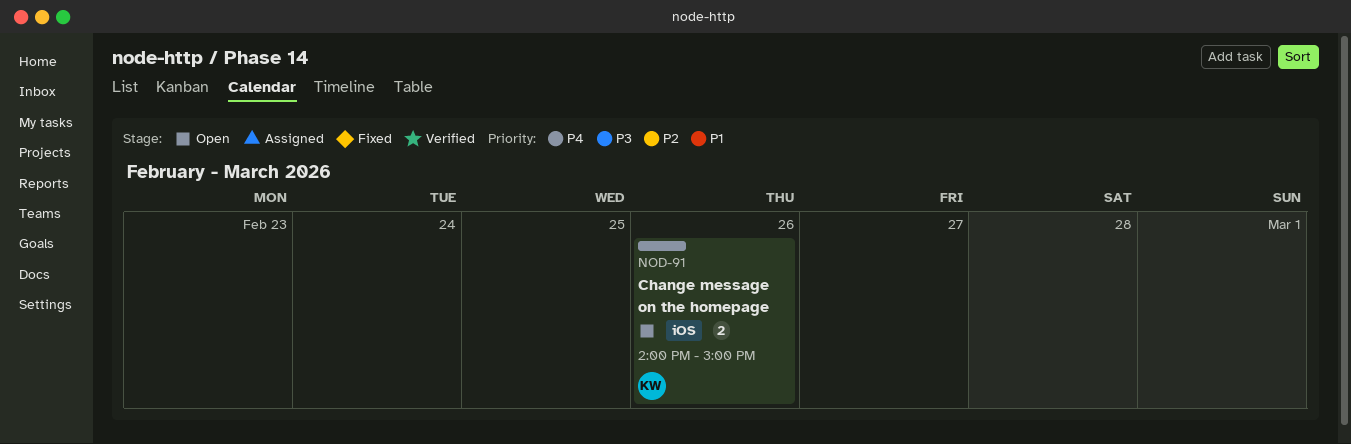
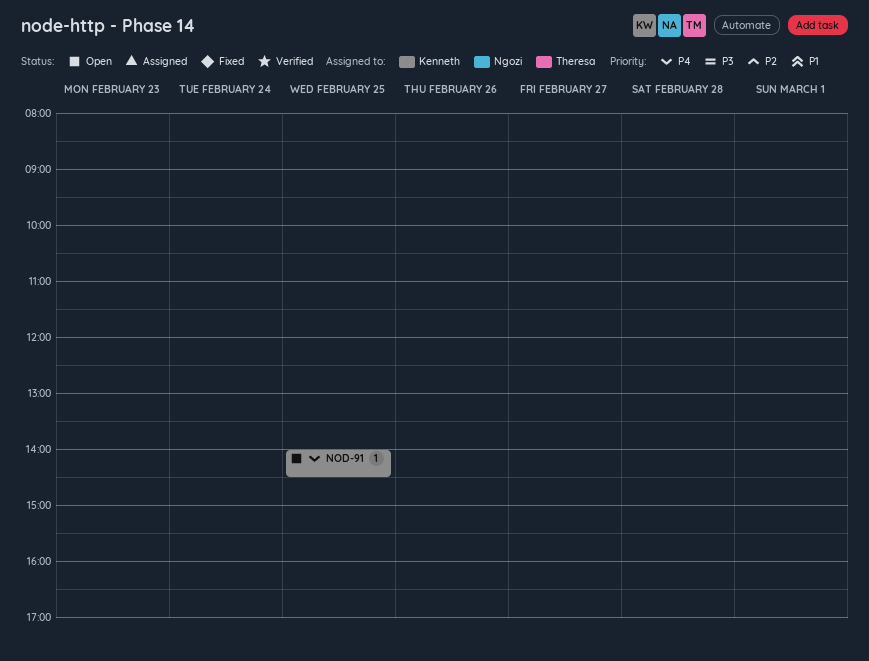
NOD-91, estimate: 2 -> 1
NOD-91, day: Feb 26 -> Feb 25
NOD-91, ends: 15:00 -> 14:30

